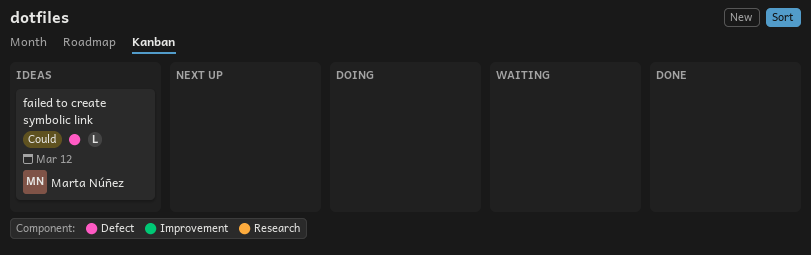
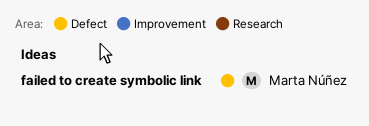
failed to create symbolic link, estimate: L -> M

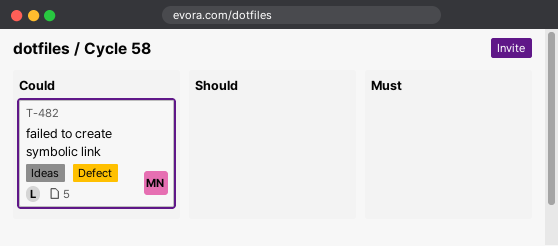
failed to create symbolic link, estimate: M -> L

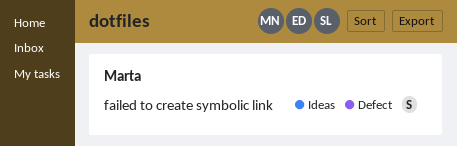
failed to create symbolic link, estimate: L -> S

